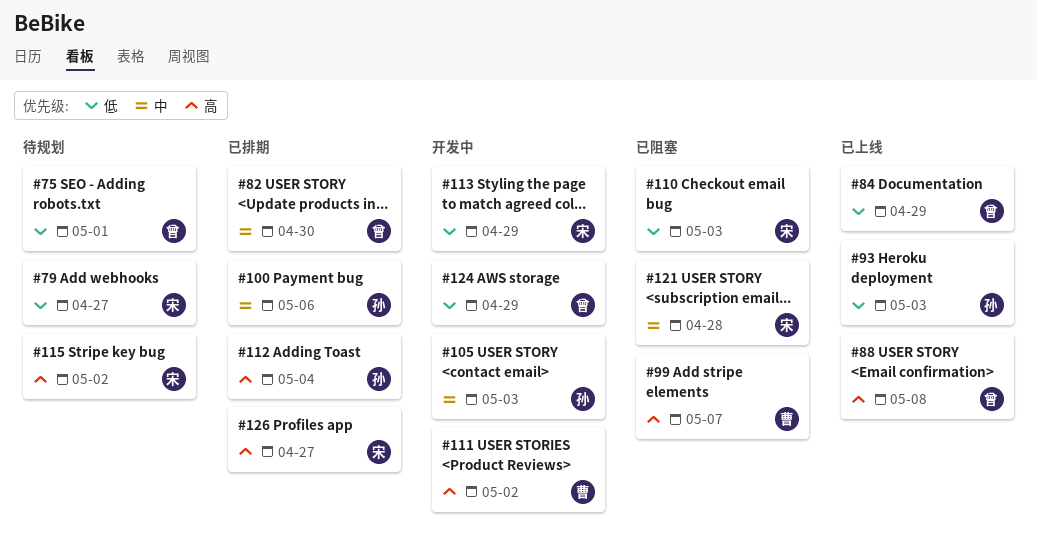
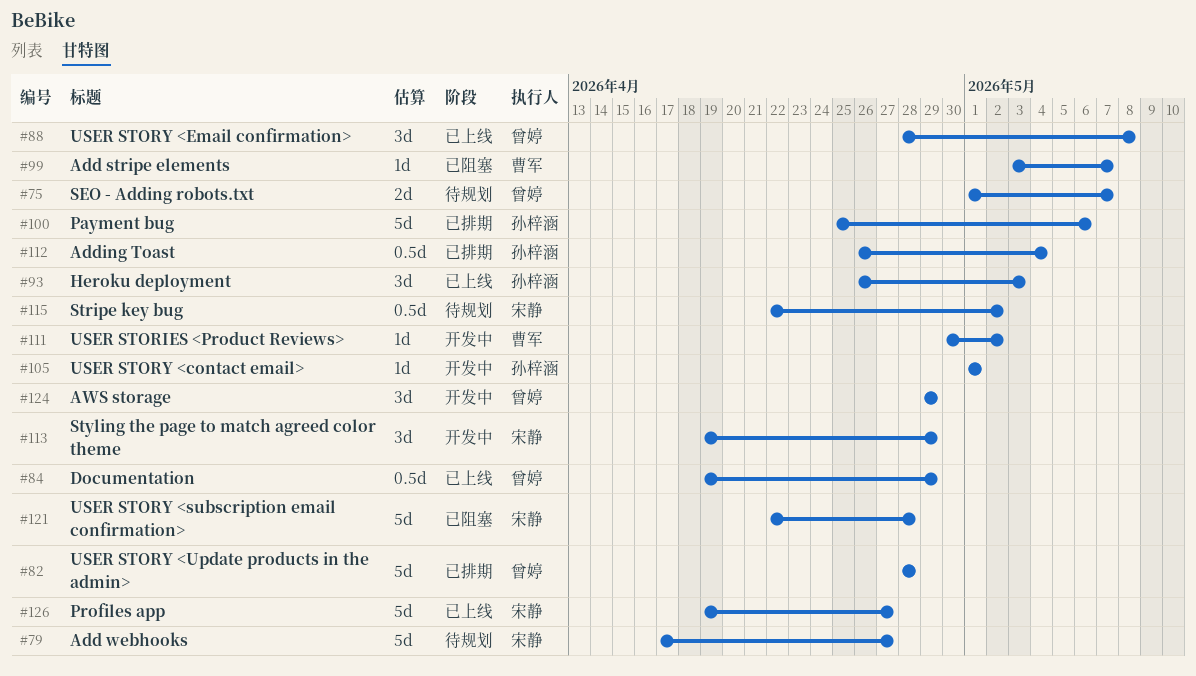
#75, due: May 1 -> May 7
#82, due: Apr 30 -> Apr 28
#105, due: May 3 -> May 1
#110: present -> none
#126, status: 已排期 -> 已上线

